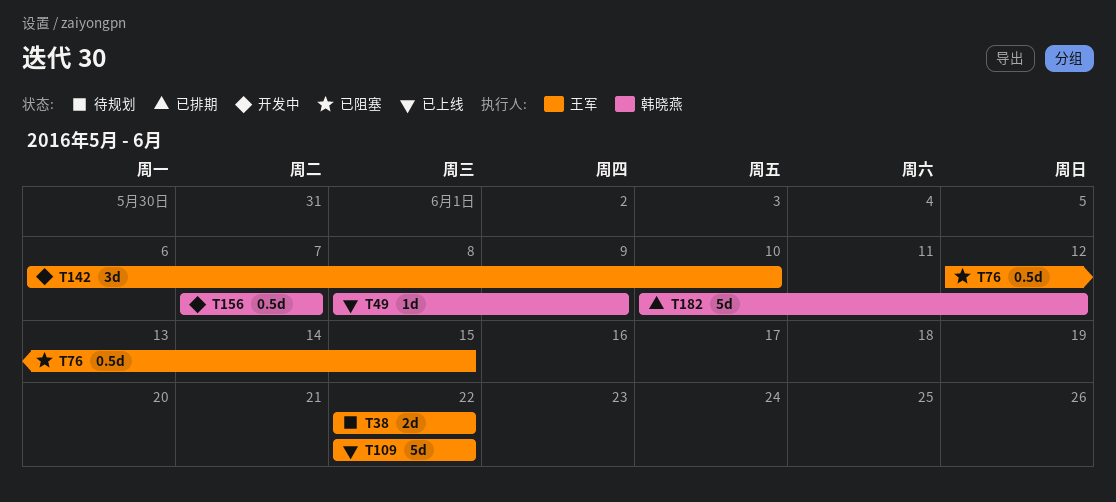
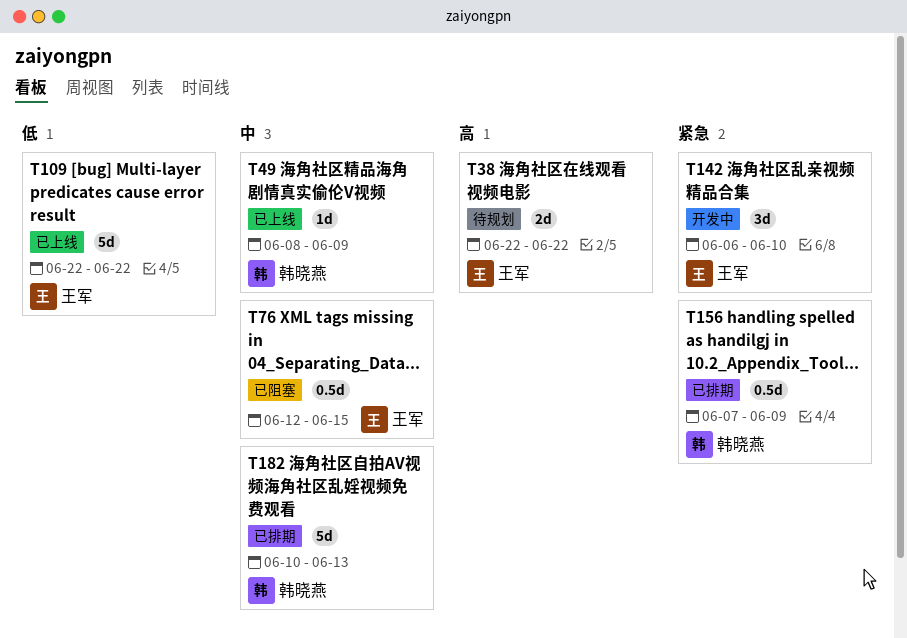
T156, status: 开发中 -> 已排期
T156, due: Jun 7 -> Jun 9
T182, due: Jun 12 -> Jun 13

